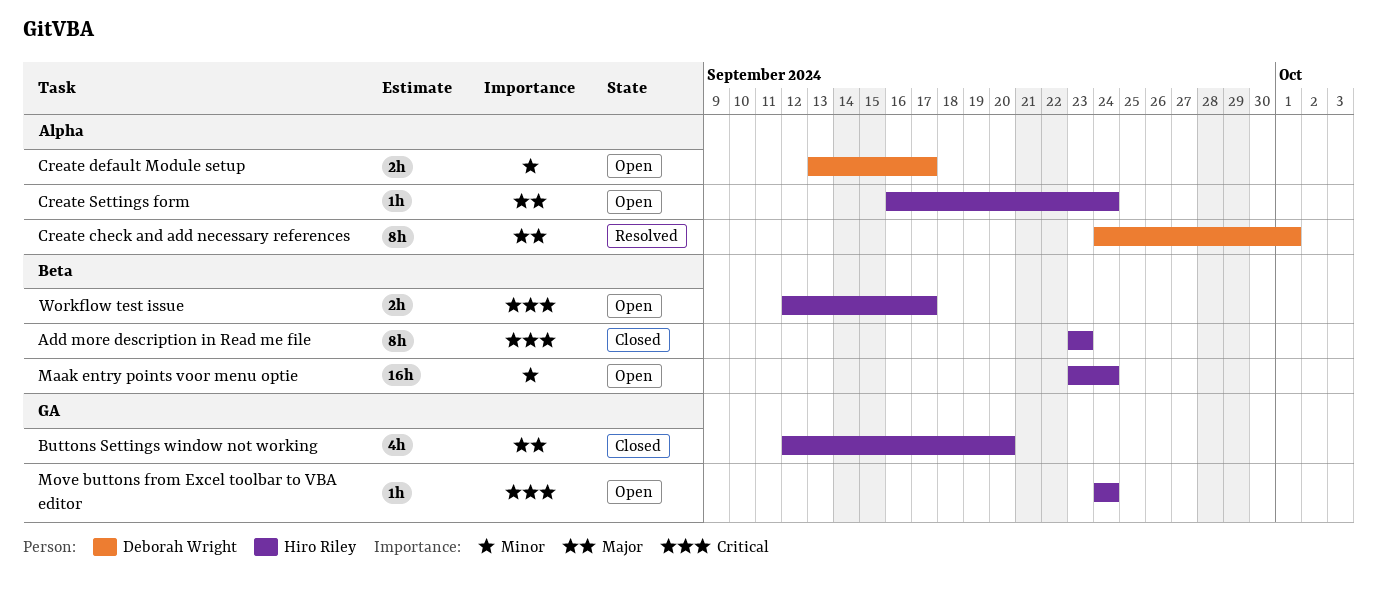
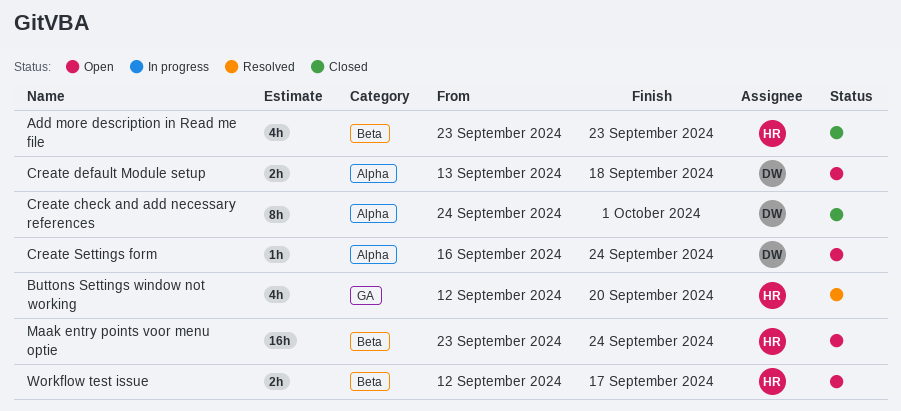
Add more description in Read me file, estimate: 8h -> 4h
Buttons Settings window not working, status: Closed -> Resolved
Create check and add necessary references, status: Resolved -> Closed
Create default Module setup, due: Sep 17 -> Sep 18
Create Settings form, owner: Hiro Riley -> Deborah Wright
Move buttons from Excel toolbar to VBA editor: present -> none

